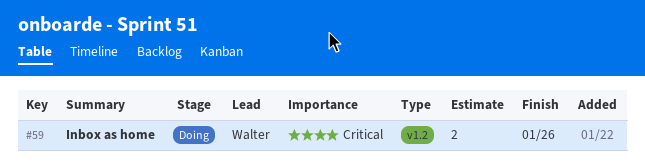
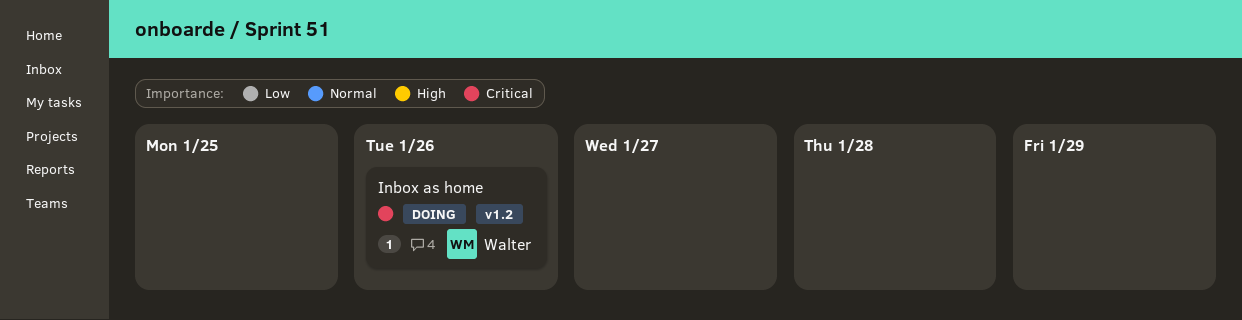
Inbox as home, estimate: 2 -> 1

